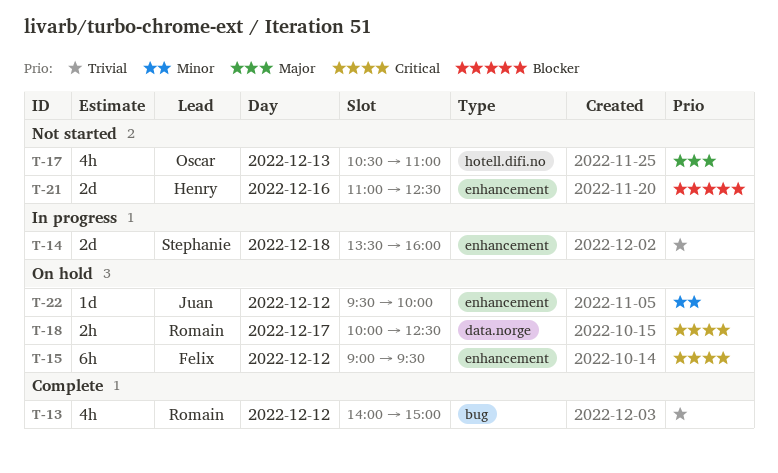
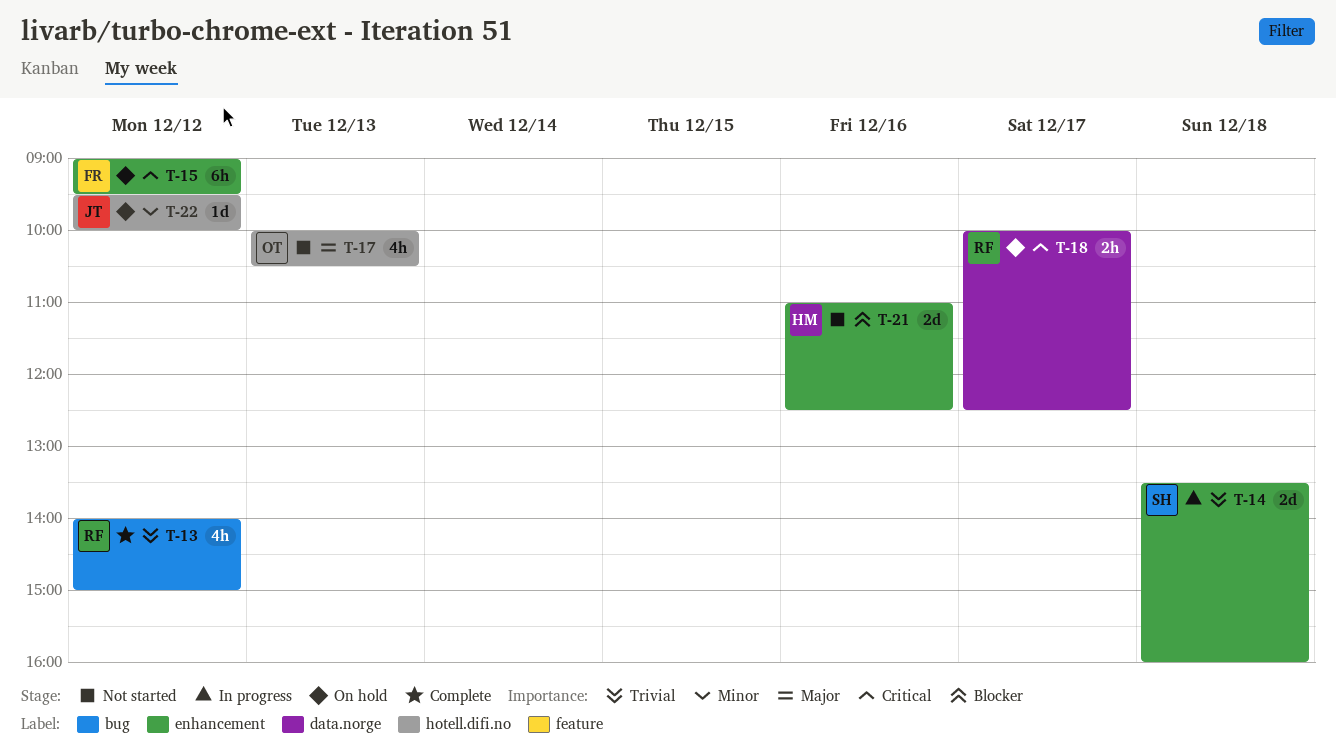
T-17, begins: 10:30 -> 10:00
T-17, ends: 11:00 -> 10:30
T-22, label: enhancement -> hotell.difi.no

